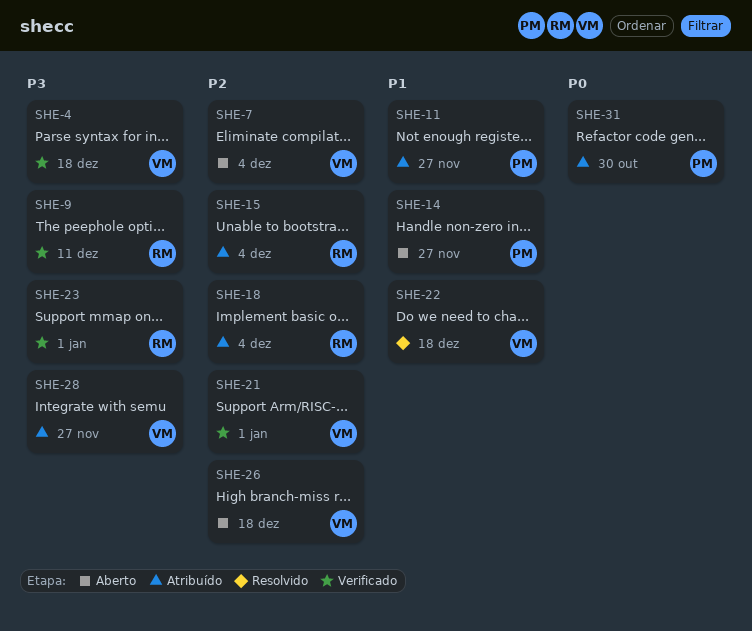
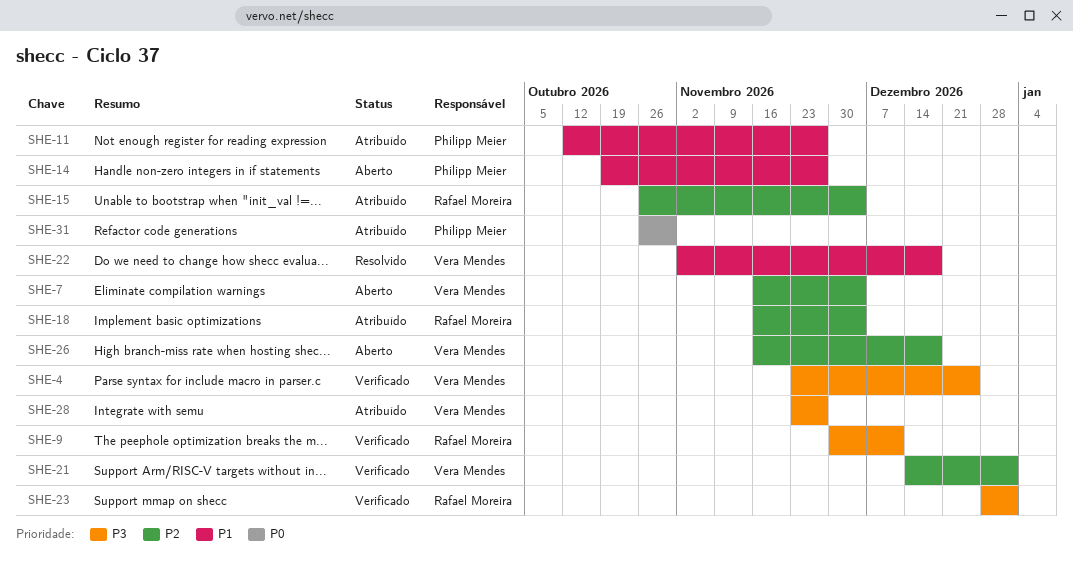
SHE-4, due: Dec 18 -> Dec 25

